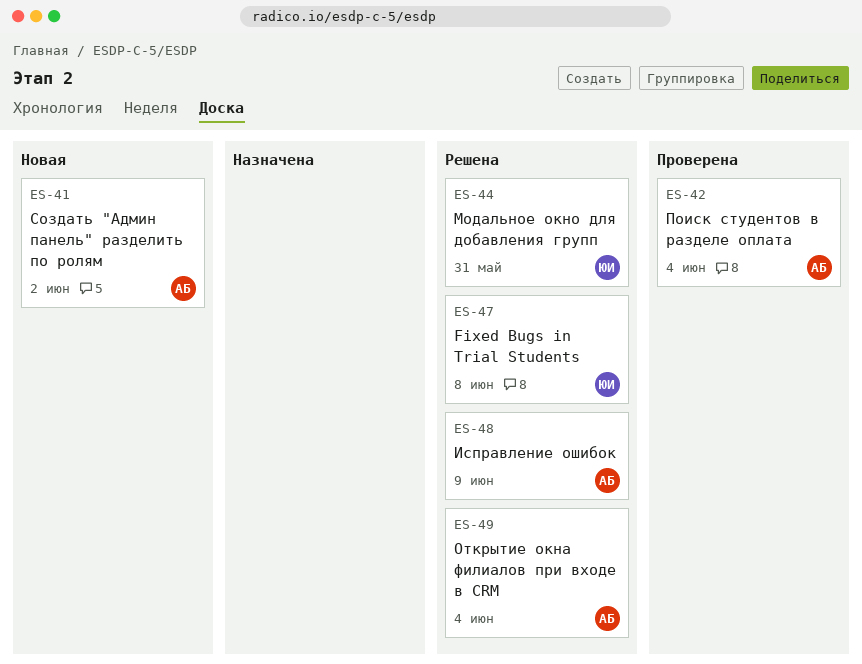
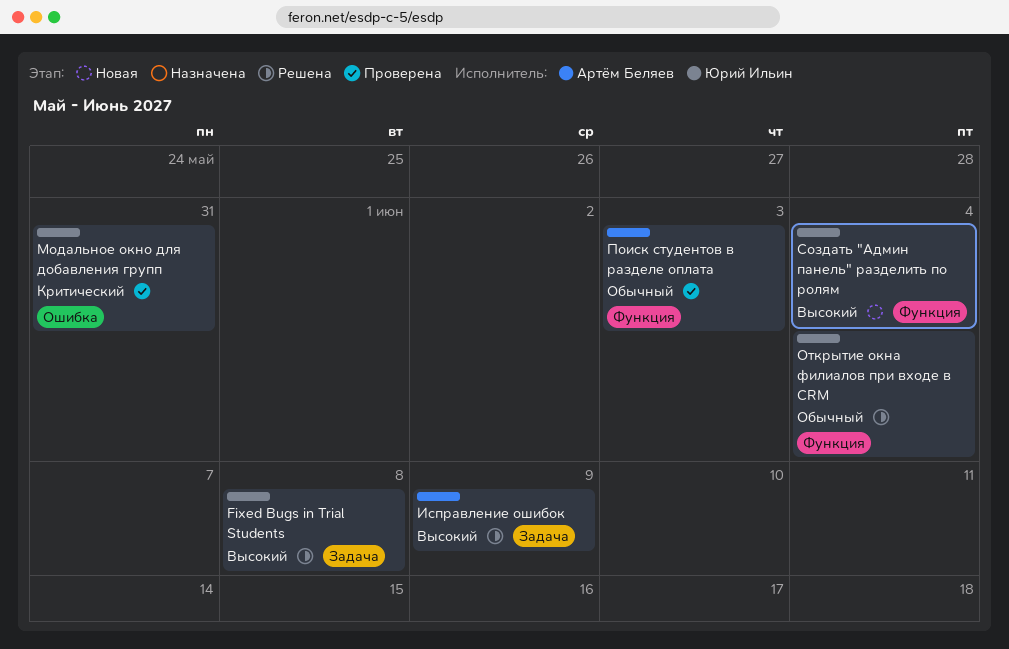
Модальное окно для добавления групп, status: Решена -> Проверена
Открытие окна филиалов при входе в CRM, owner: Артём Беляев -> Юрий Ильин
Поиск студентов в разделе оплата, due: Jun 4 -> Jun 3
Создать "Админ панель" разделить по ролям, owner: Артём Беляев -> Юрий Ильин
Создать "Админ панель" разделить по ролям, due: Jun 2 -> Jun 4

